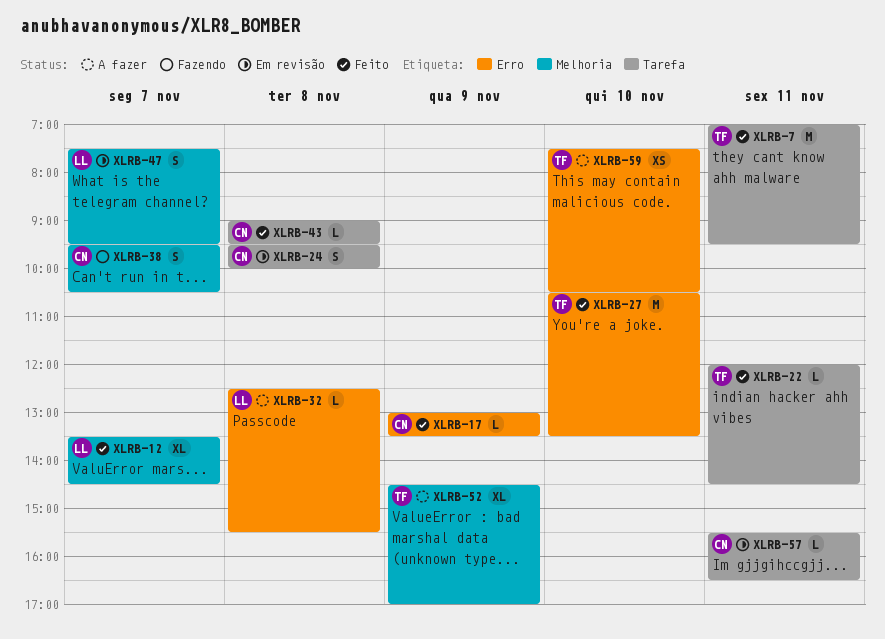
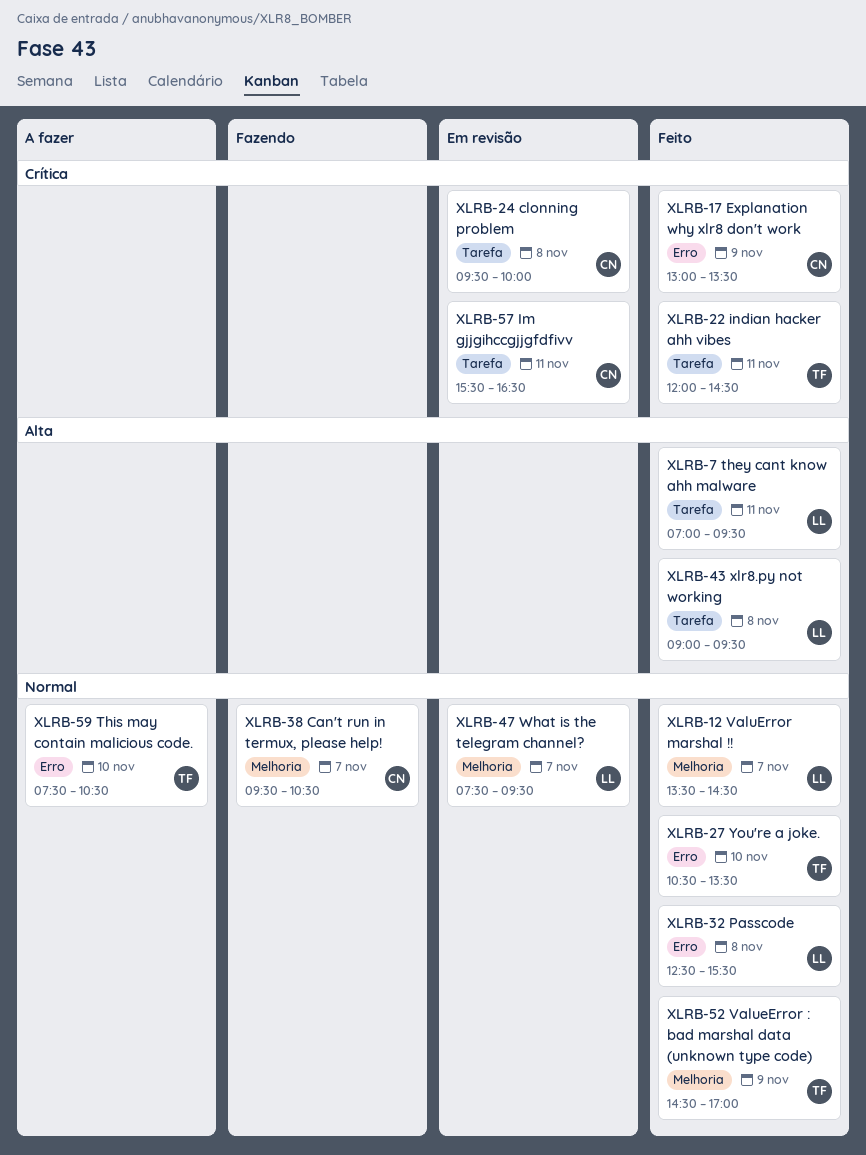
XLRB-7, owner: TF -> LL
XLRB-32, status: A fazer -> Feito
XLRB-43, owner: CN -> LL
XLRB-52, status: A fazer -> Feito

